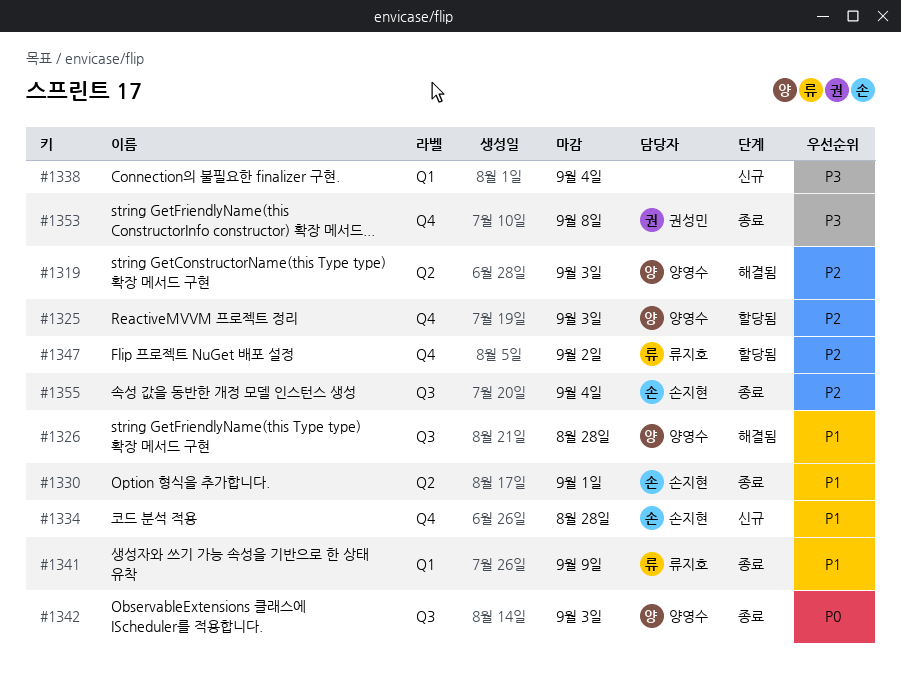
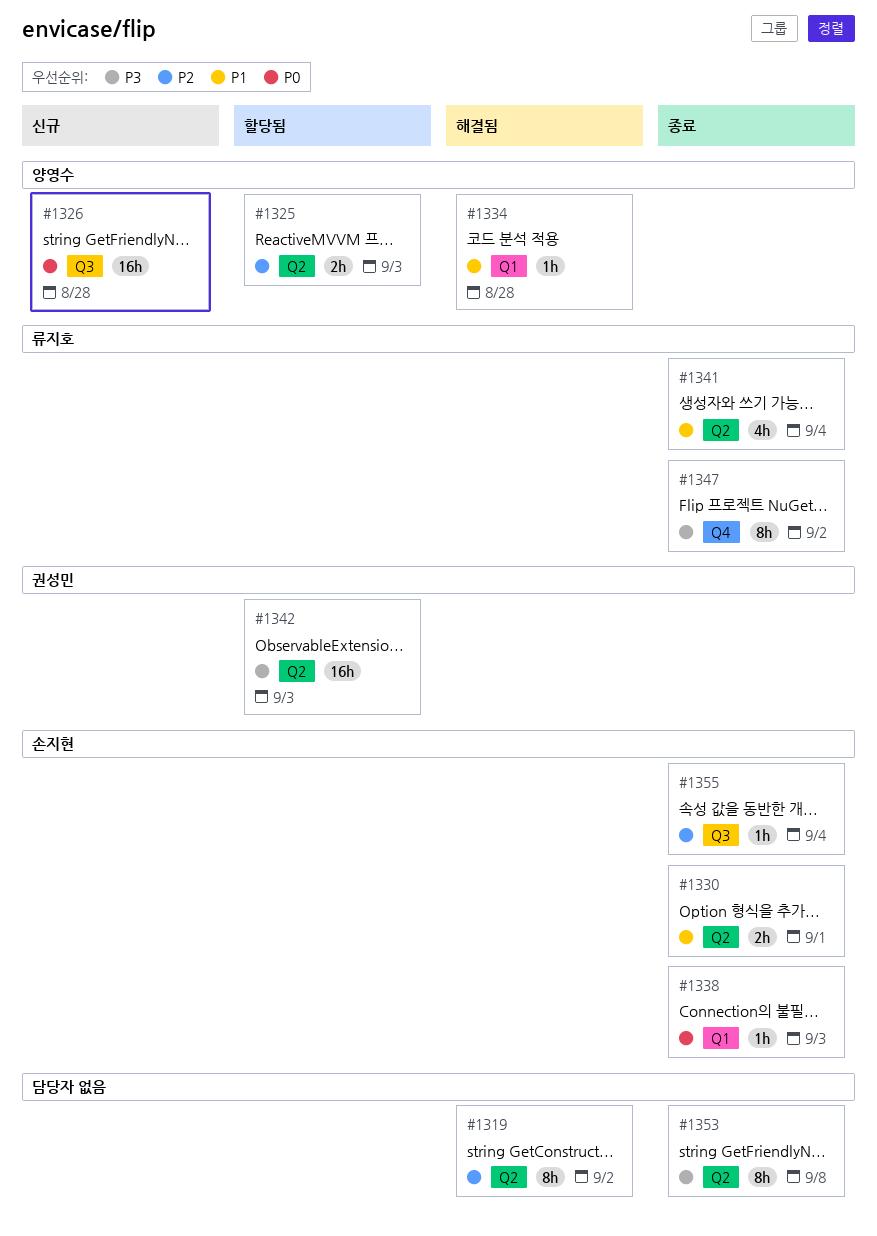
#1319, owner: 양영수 -> none
#1319, due: Sep 3 -> Sep 2
#1325, label: Q4 -> Q2
#1326, status: 해결됨 -> 신규
#1326, priority: P1 -> P0
#1334, status: 신규 -> 해결됨
#1334, owner: 손지현 -> 양영수
#1334, label: Q4 -> Q1
#1338, status: 신규 -> 종료
#1338, owner: none -> 손지현
#1338, priority: P3 -> P0
#1338, due: Sep 4 -> Sep 3
#1341, label: Q1 -> Q2
#1341, due: Sep 9 -> Sep 4
#1342, status: 종료 -> 할당됨
#1342, owner: 양영수 -> 권성민
#1342, priority: P0 -> P3
#1342, label: Q3 -> Q2
#1347, status: 할당됨 -> 종료
#1347, priority: P2 -> P3
#1353, owner: 권성민 -> none
#1353, label: Q4 -> Q2

